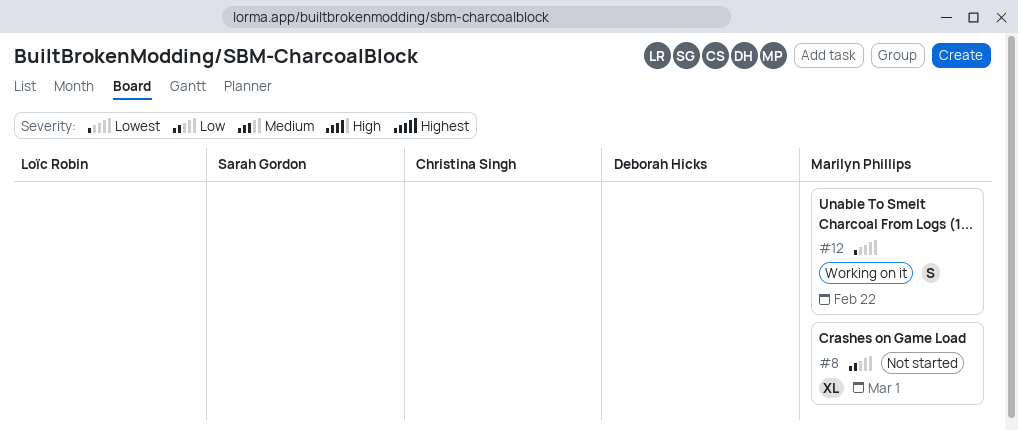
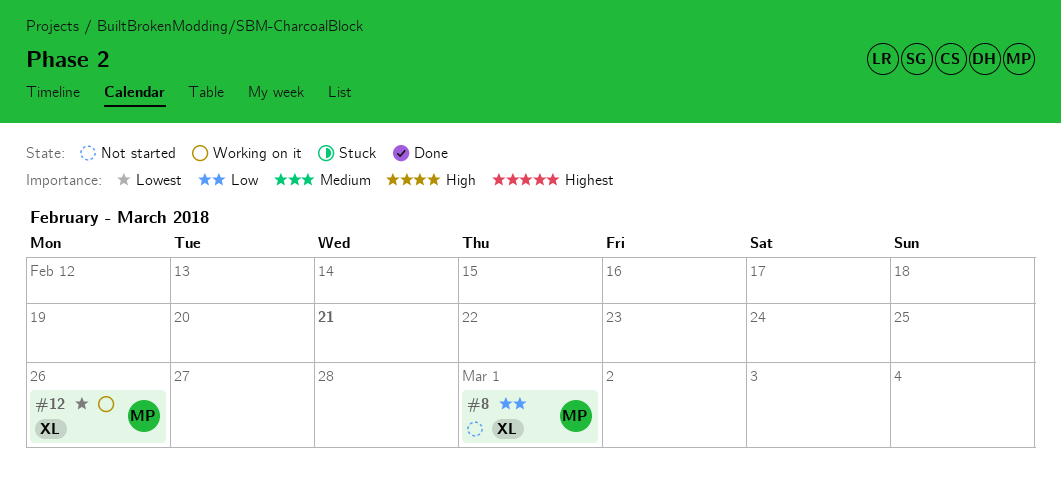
#12, estimate: S -> XL
#12, due: Feb 22 -> Feb 26

